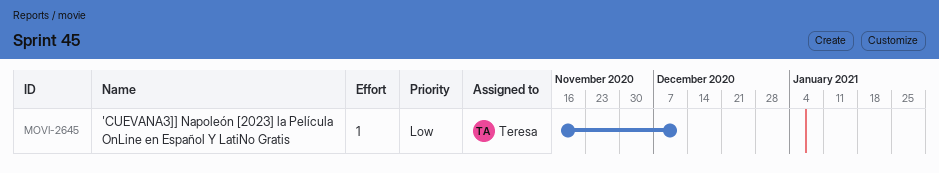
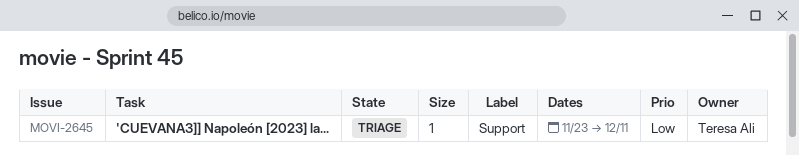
MOVI-2645, start: Nov 16 -> Nov 23

